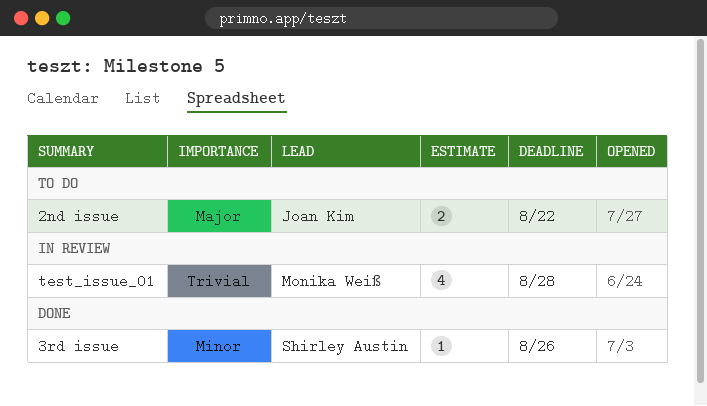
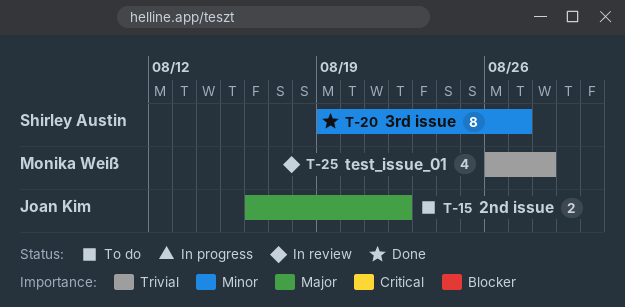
3rd issue, estimate: 1 -> 8
3rd issue, due: Aug 26 -> Aug 27

